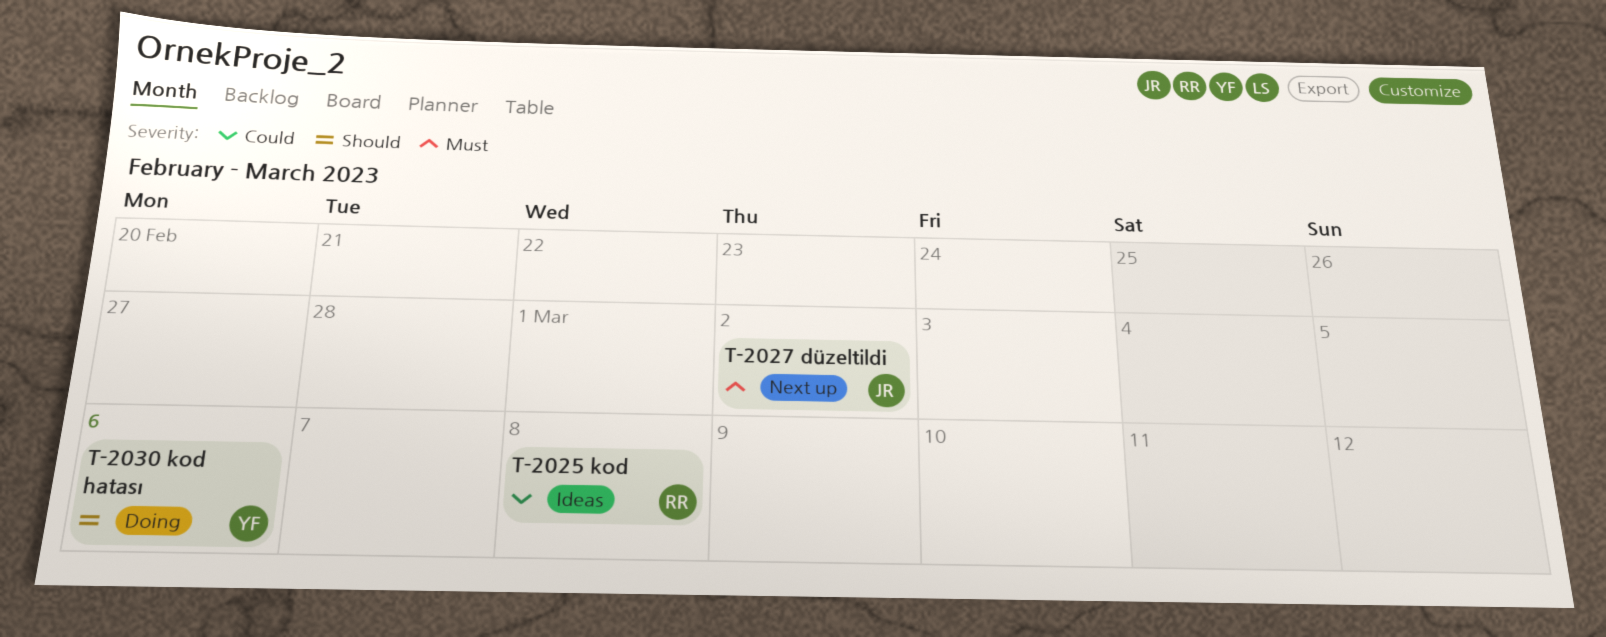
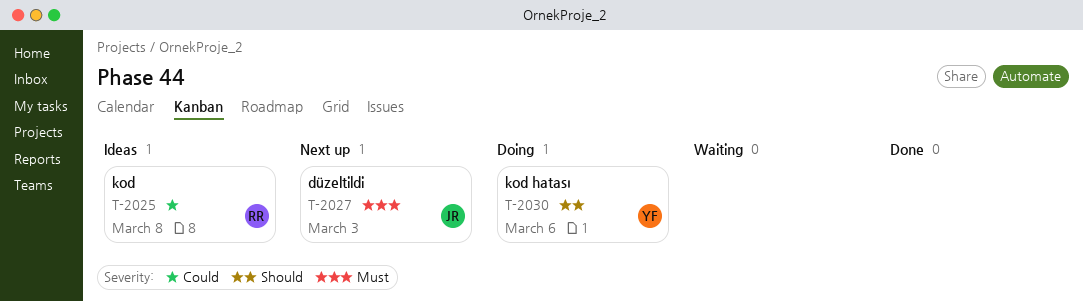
T-2027, due: Mar 2 -> Mar 3

